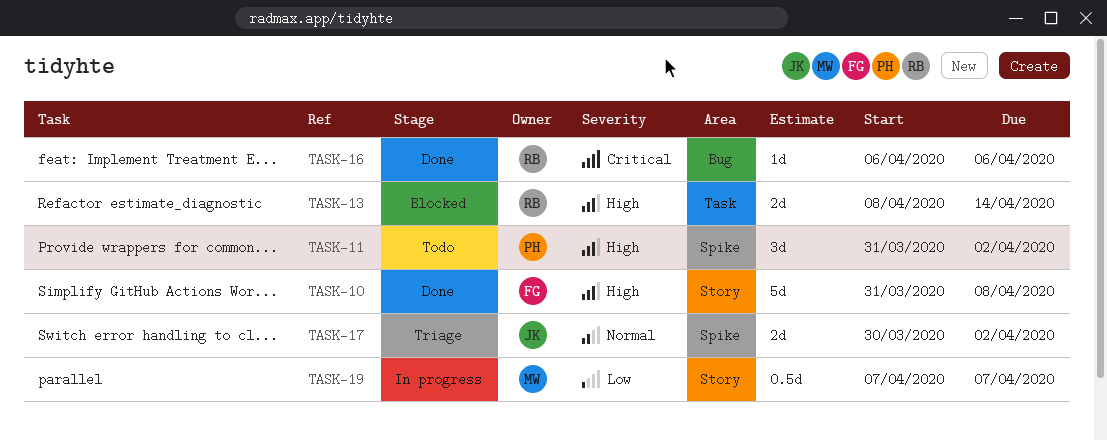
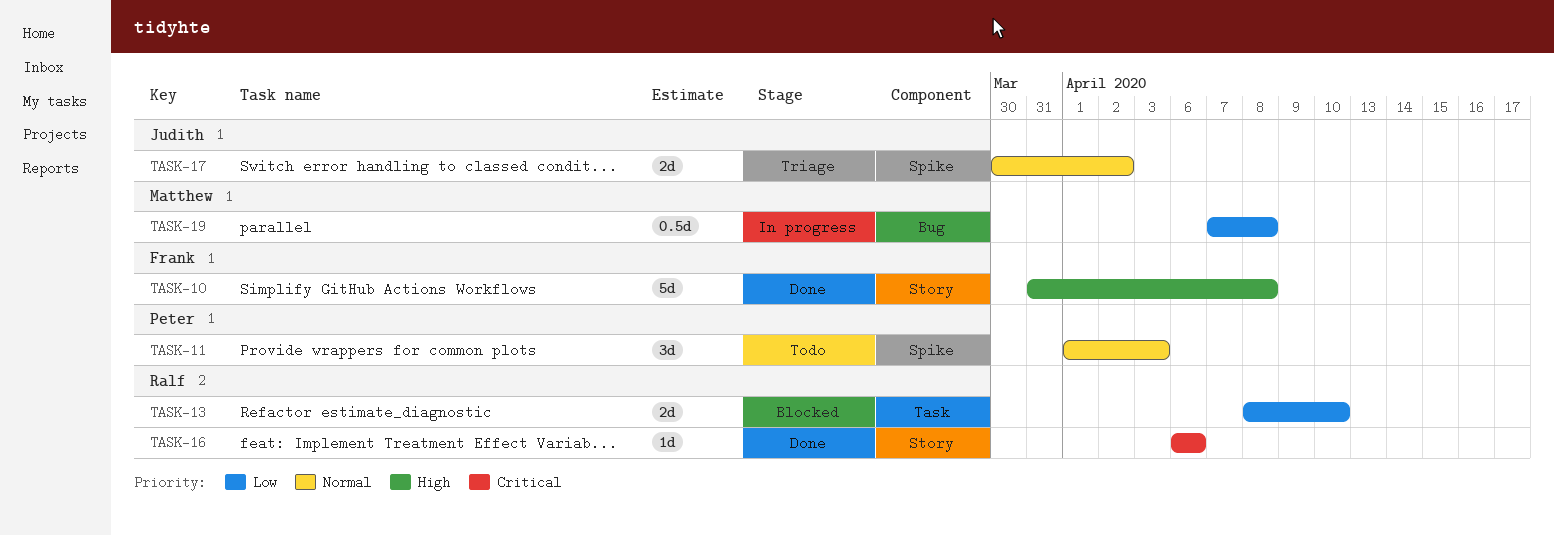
TASK-11, priority: High -> Normal
TASK-11, start: Mar 31 -> Apr 1
TASK-11, due: Apr 2 -> Apr 3
TASK-13, priority: High -> Low
TASK-13, due: Apr 14 -> Apr 10
TASK-16, label: Bug -> Story
TASK-19, label: Story -> Bug
TASK-19, due: Apr 7 -> Apr 8

